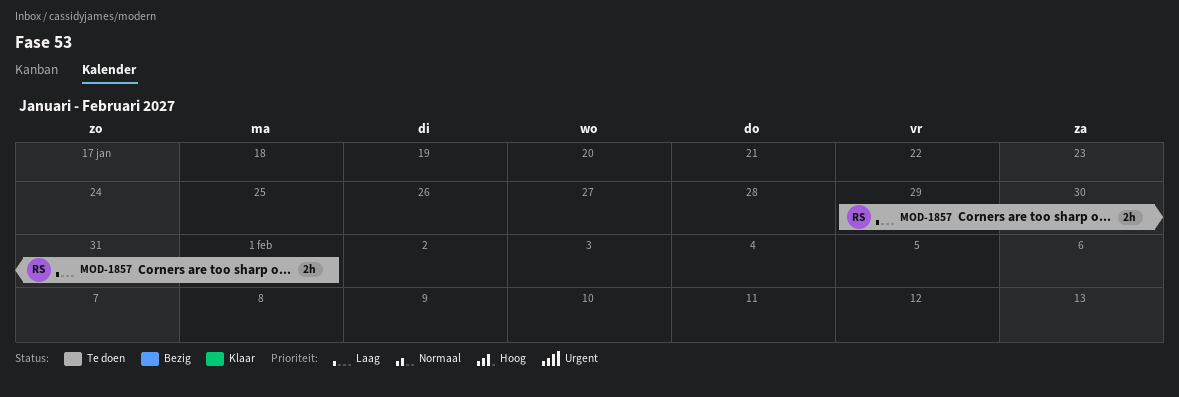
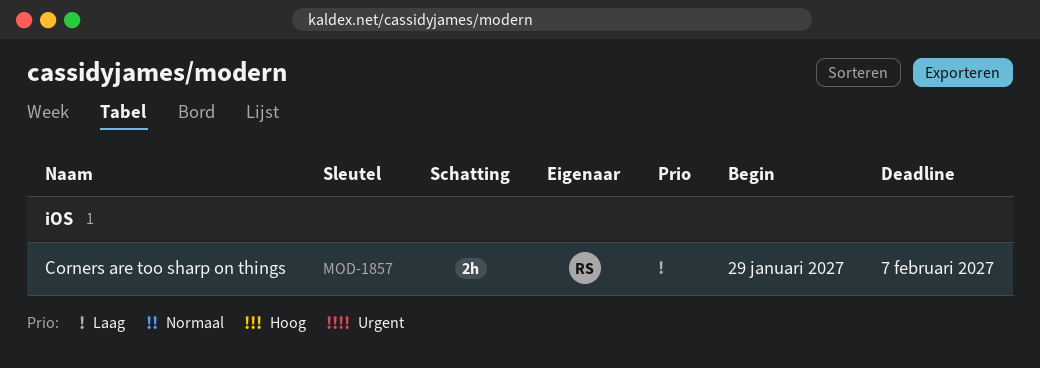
MOD-1857, due: Feb 1 -> Feb 7

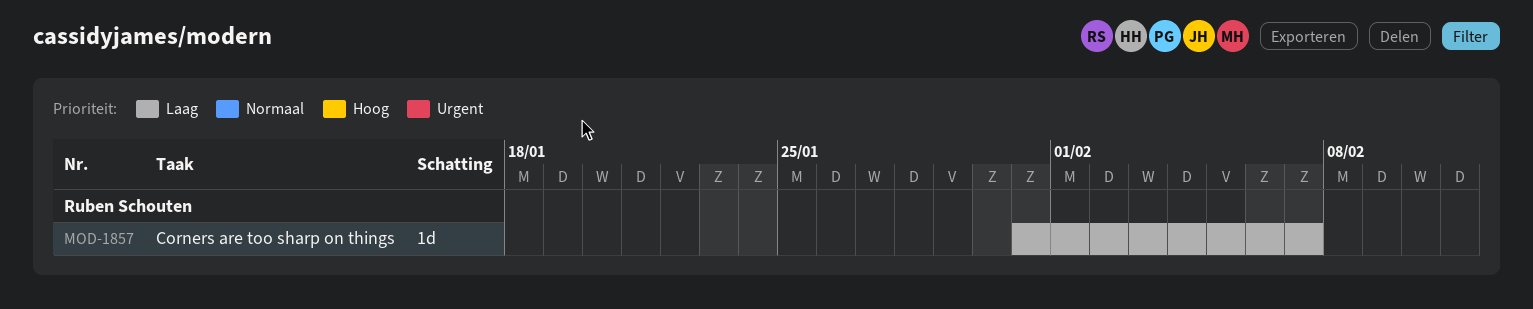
MOD-1857, estimate: 2h -> 1d
MOD-1857, start: Jan 29 -> Jan 31

